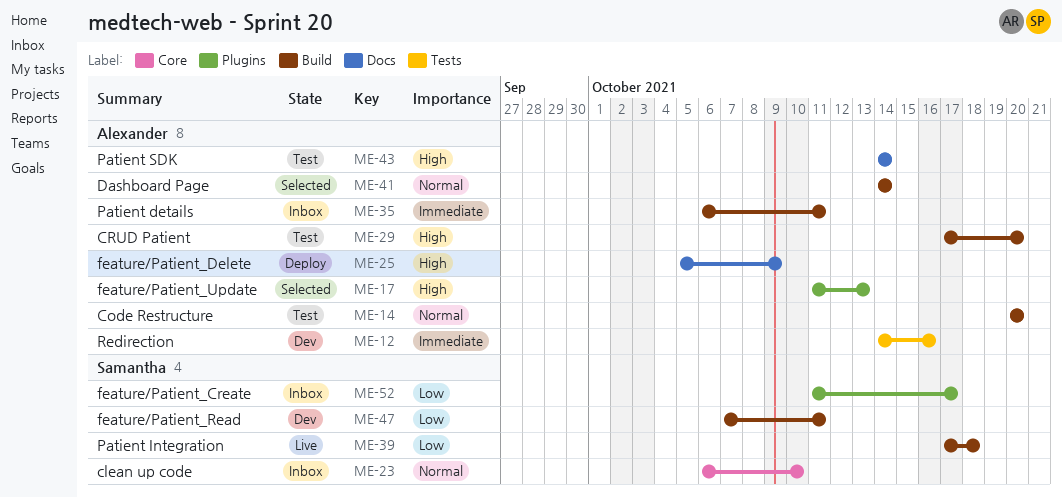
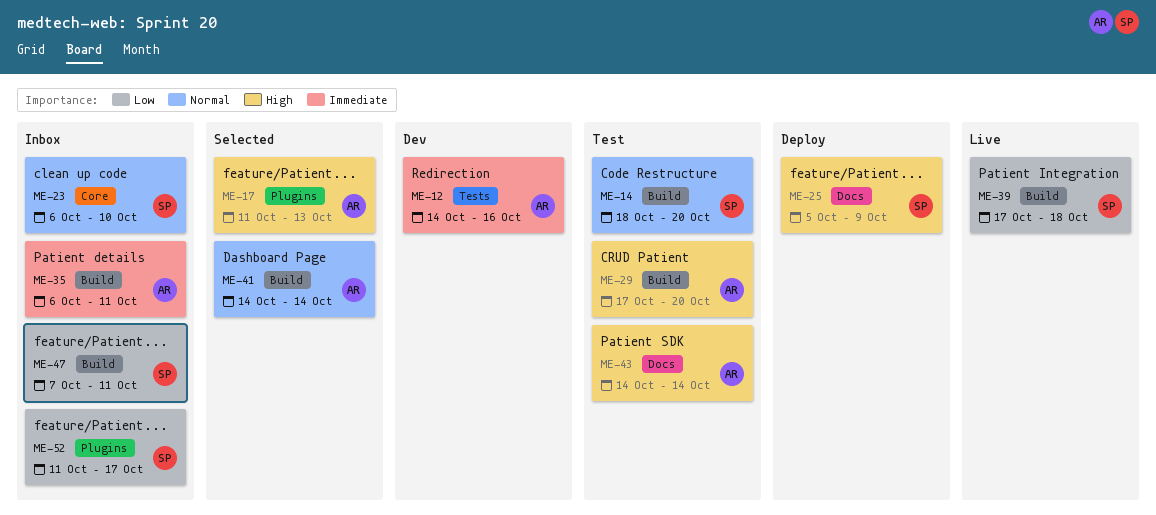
ME-14, owner: Alexander -> Samantha
ME-14, start: Oct 20 -> Oct 18
ME-25, owner: Alexander -> Samantha
ME-47, status: Dev -> Inbox

